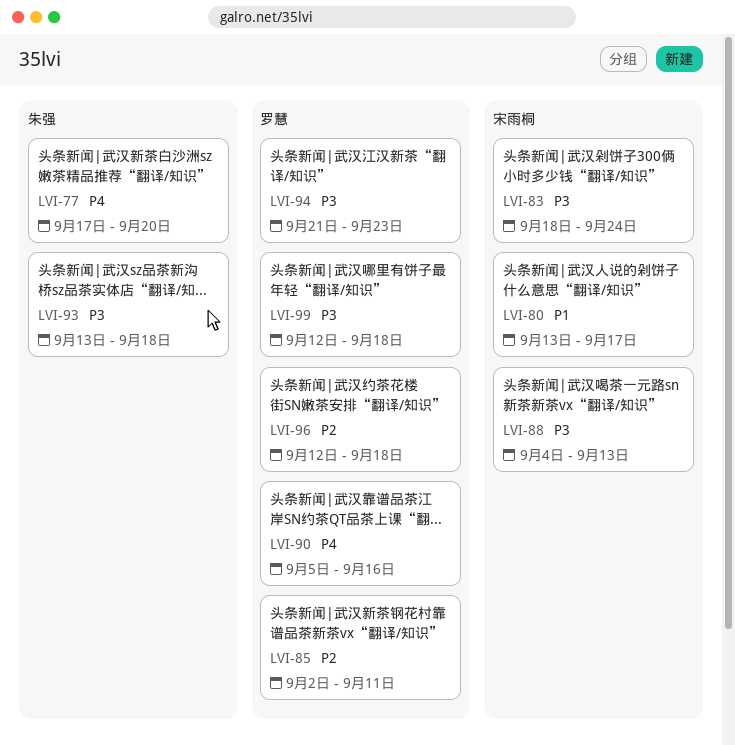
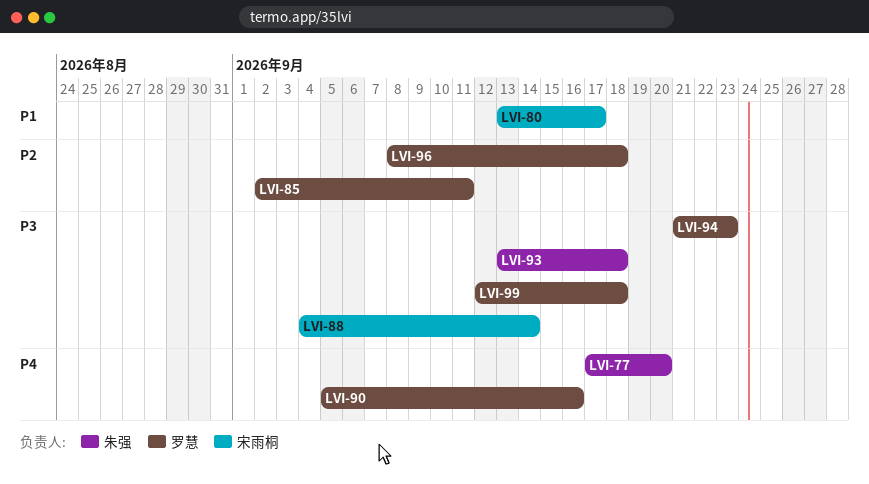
LVI-83: present -> none
LVI-88, due: Sep 13 -> Sep 14
LVI-96, start: Sep 12 -> Sep 8

